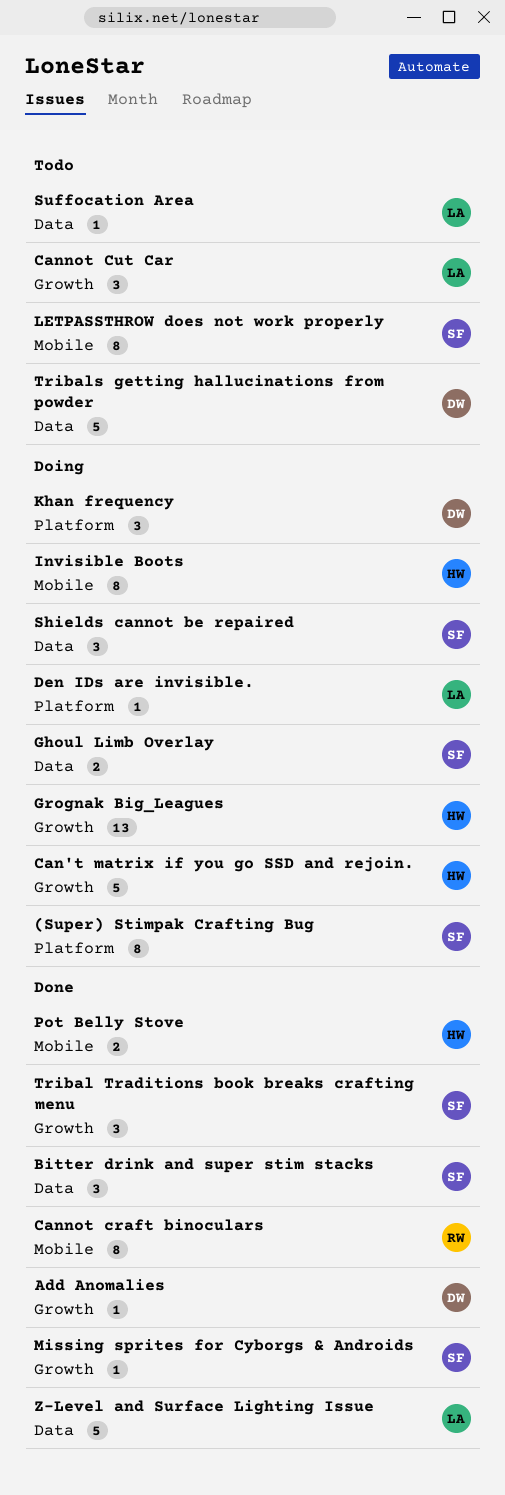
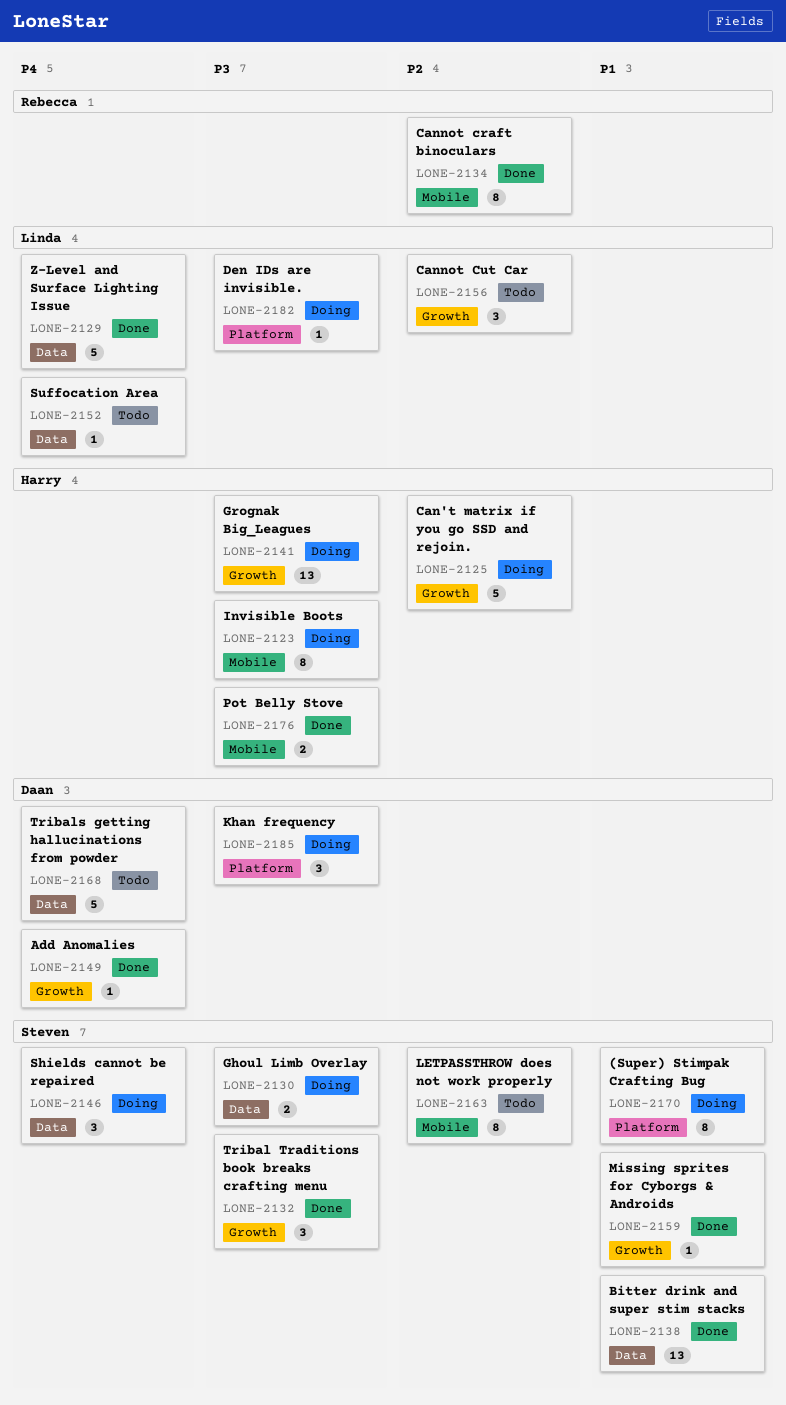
Bitter drink and super stim stacks, estimate: 3 -> 13

